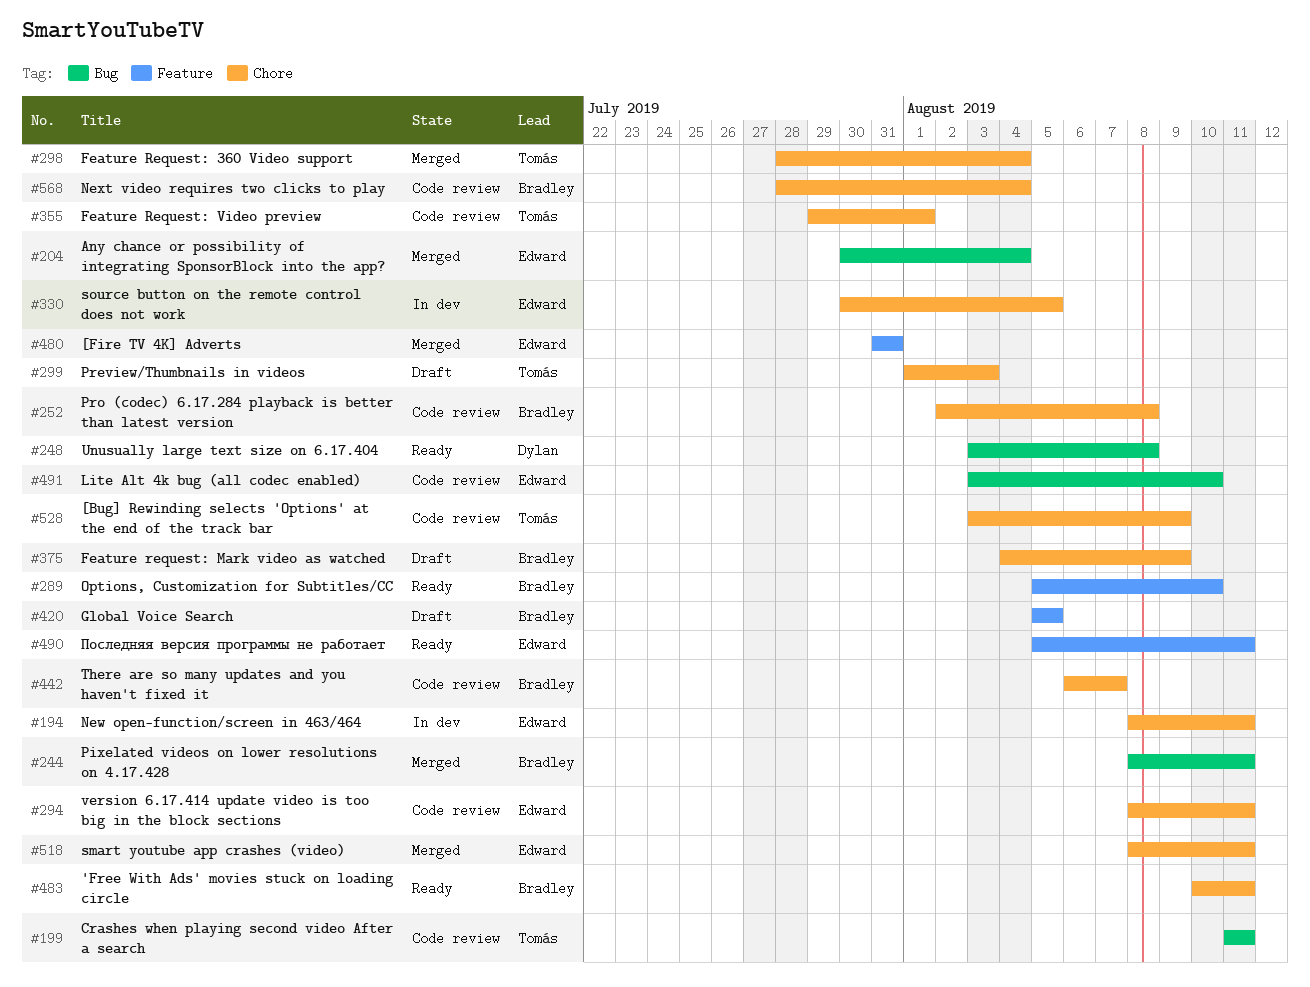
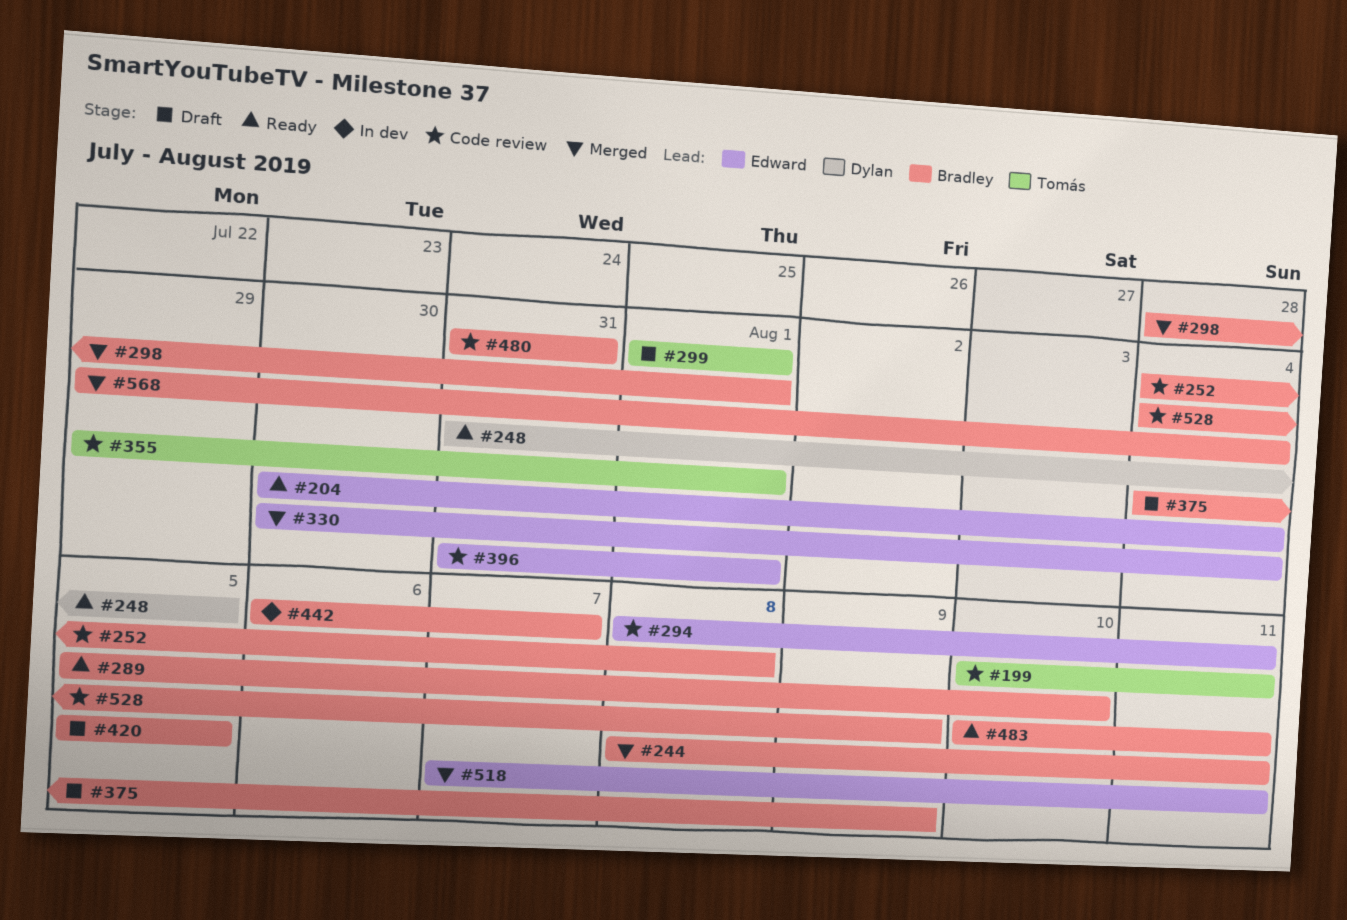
#194: present -> none
#199, start: Aug 11 -> Aug 10
#204, status: Merged -> Ready
#248, start: Aug 3 -> Jul 31
#248, due: Aug 8 -> Aug 5
#252, start: Aug 2 -> Aug 4
#298, owner: Tomás -> Bradley
#298, due: Aug 4 -> Aug 1
#299, due: Aug 3 -> Aug 1
#330, status: In dev -> Merged
#330, due: Aug 5 -> Aug 4
#396: none -> present
#442, status: Code review -> In dev
#480, status: Merged -> Code review
#480, owner: Edward -> Bradley
#490: present -> none
#491: present -> none
#518, start: Aug 8 -> Aug 7
#528, owner: Tomás -> Bradley
#528, start: Aug 3 -> Aug 4
#568, status: Code review -> Merged
#568, start: Jul 28 -> Jul 29

